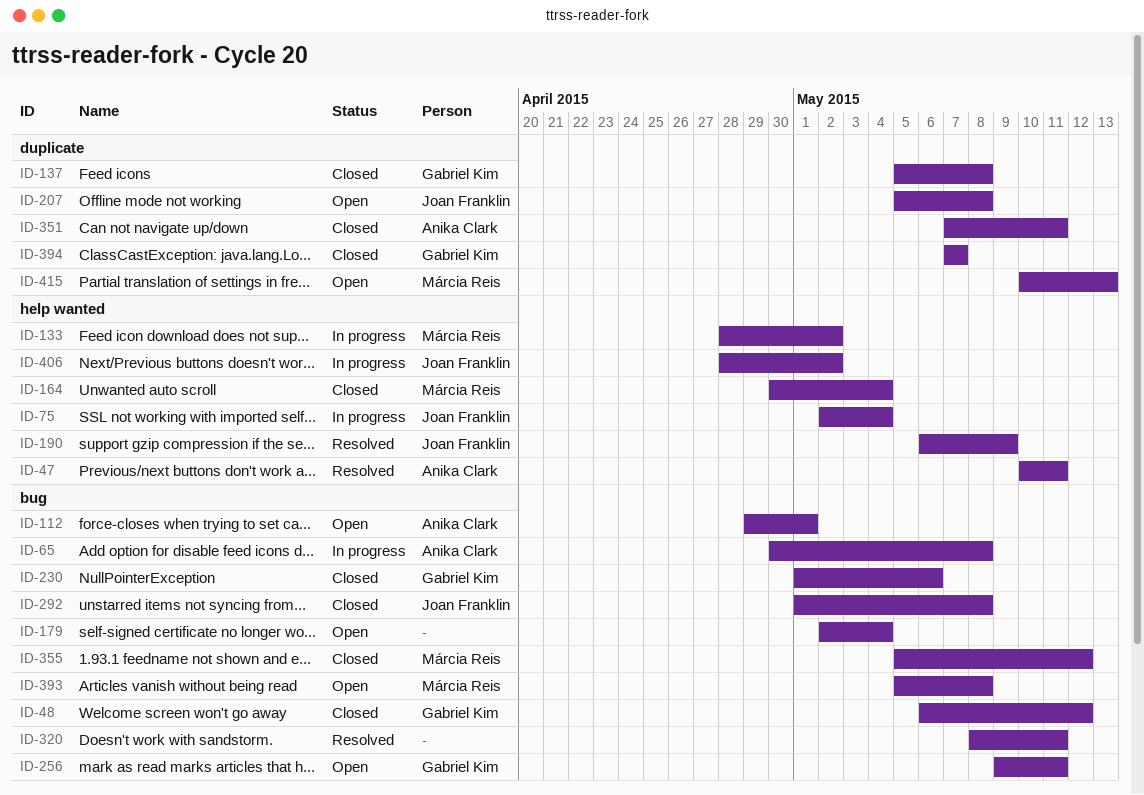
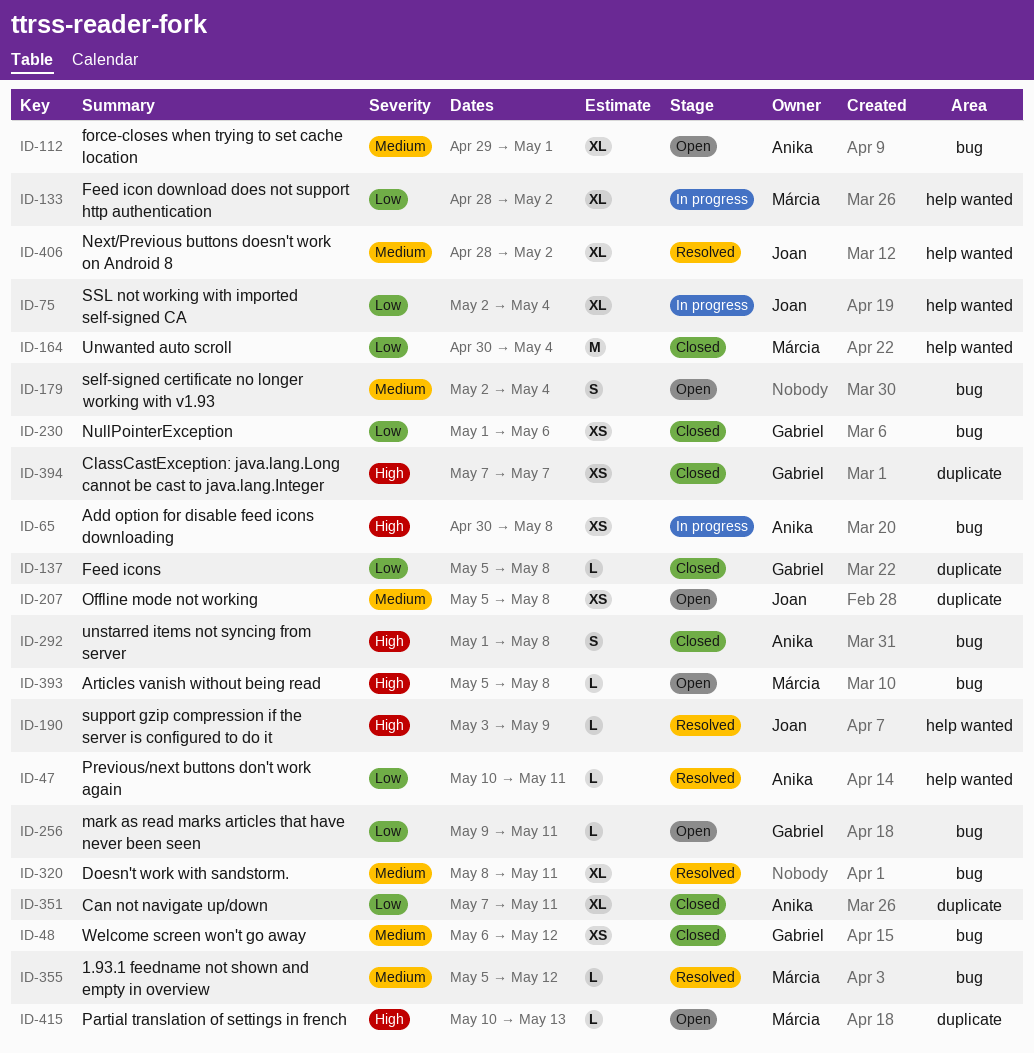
ID-190, start: May 6 -> May 3
ID-292, owner: Joan Franklin -> Anika Clark
ID-355, status: Closed -> Resolved
ID-406, status: In progress -> Resolved

